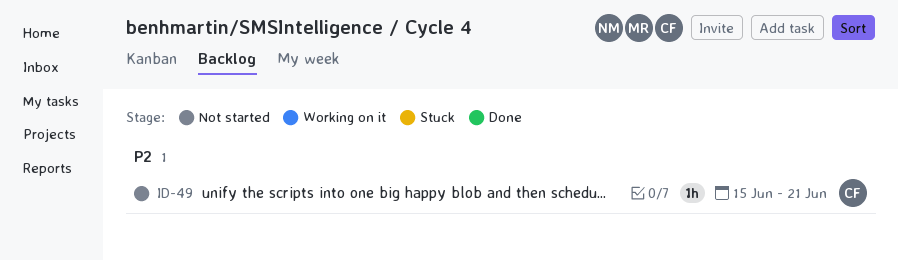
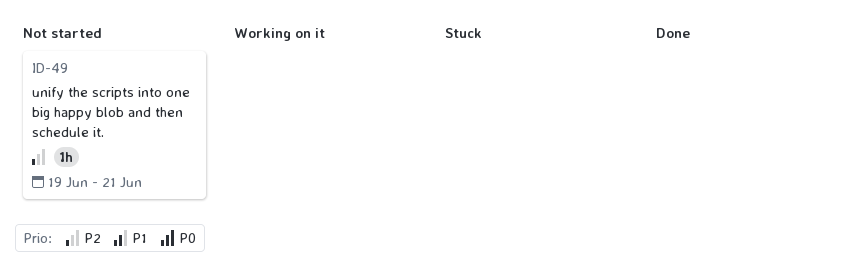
ID-49, start: Jun 15 -> Jun 19

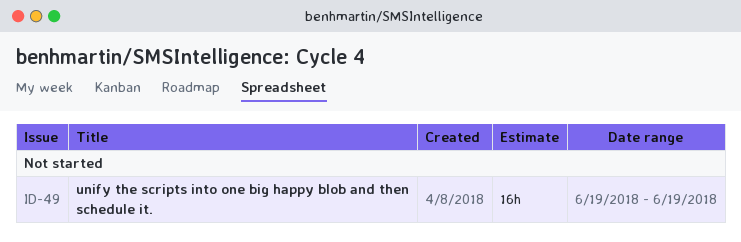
ID-49, estimate: 1h -> 16h
ID-49, due: Jun 21 -> Jun 19

